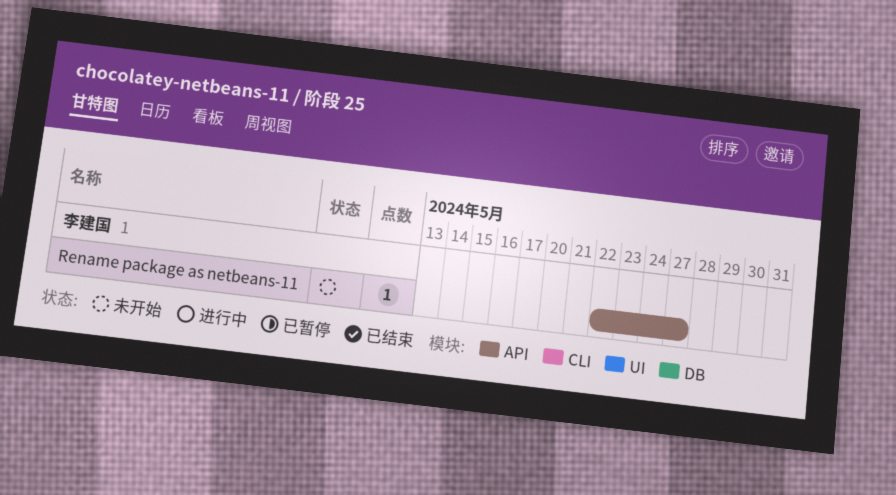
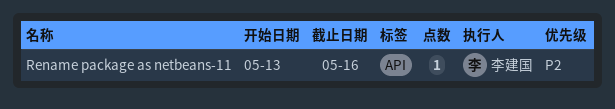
Rename package as netbeans-11, start: May 22 -> May 13
Rename package as netbeans-11, due: May 27 -> May 16

